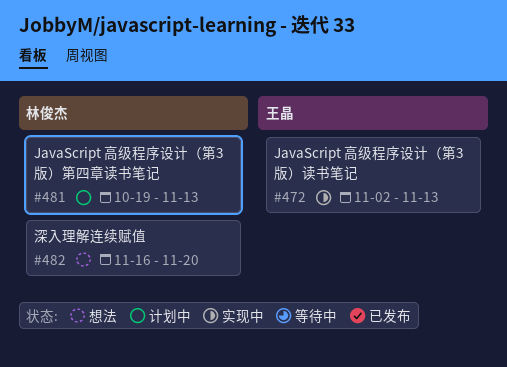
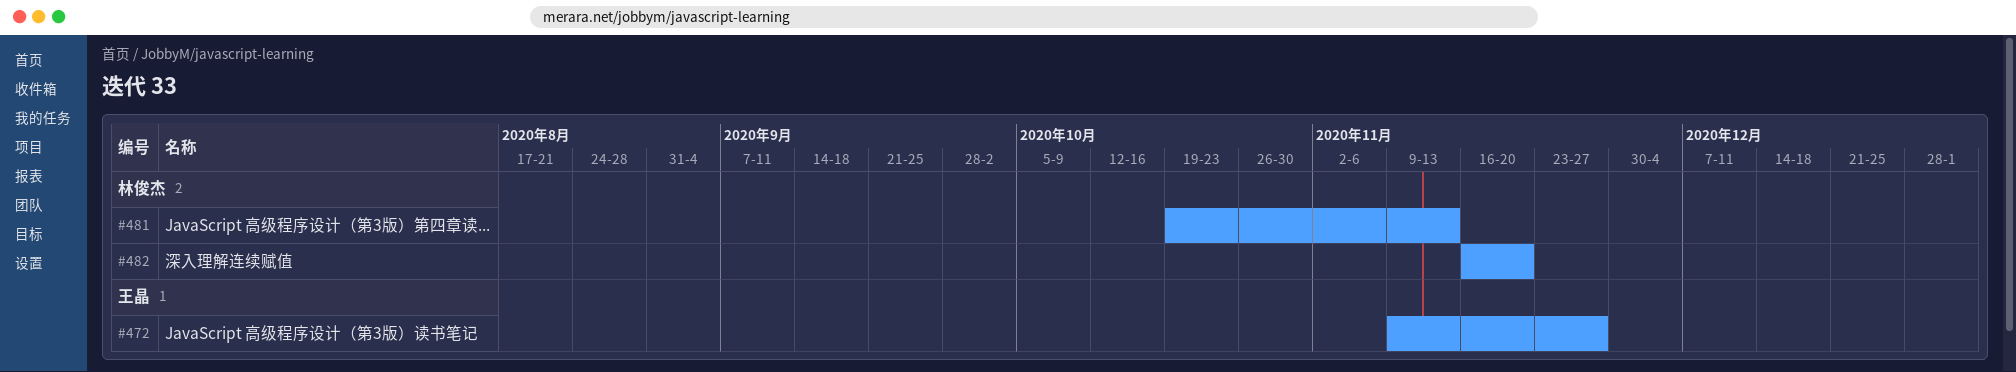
#472, start: Nov 2 -> Nov 9
#472, due: Nov 13 -> Nov 27

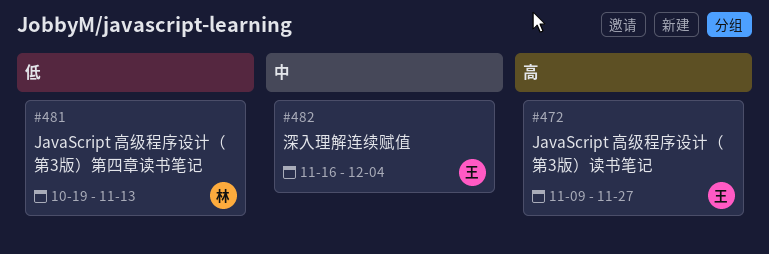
#482, owner: 林俊杰 -> 王晶
#482, due: Nov 20 -> Dec 4

